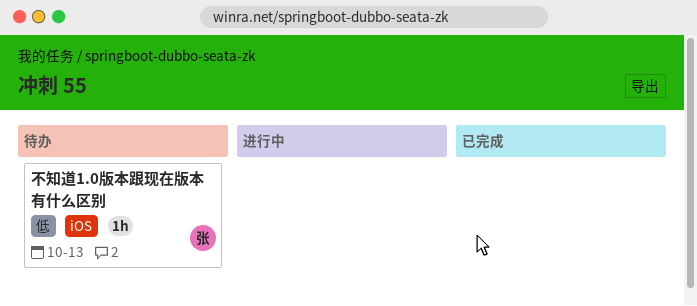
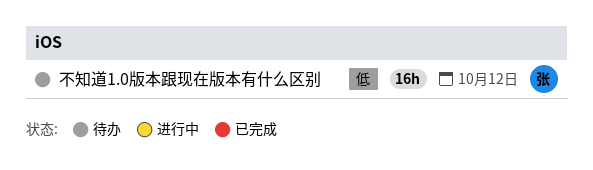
不知道1.0版本跟现在版本有什么区别, estimate: 1h -> 16h
不知道1.0版本跟现在版本有什么区别, due: Oct 13 -> Oct 12

